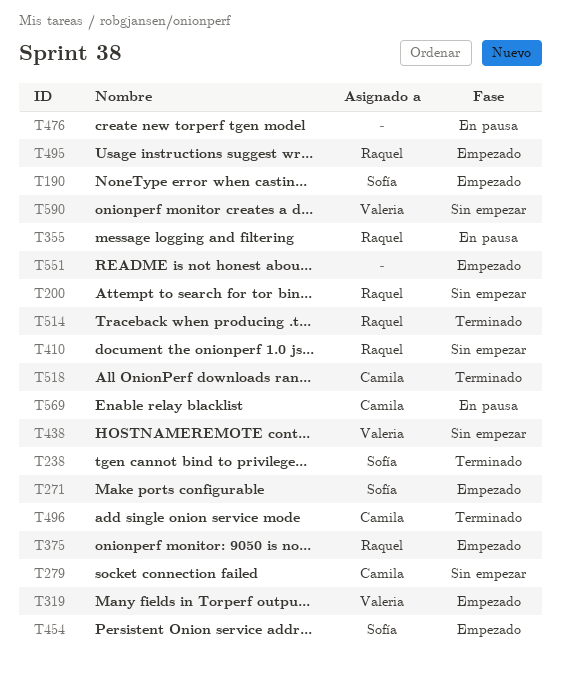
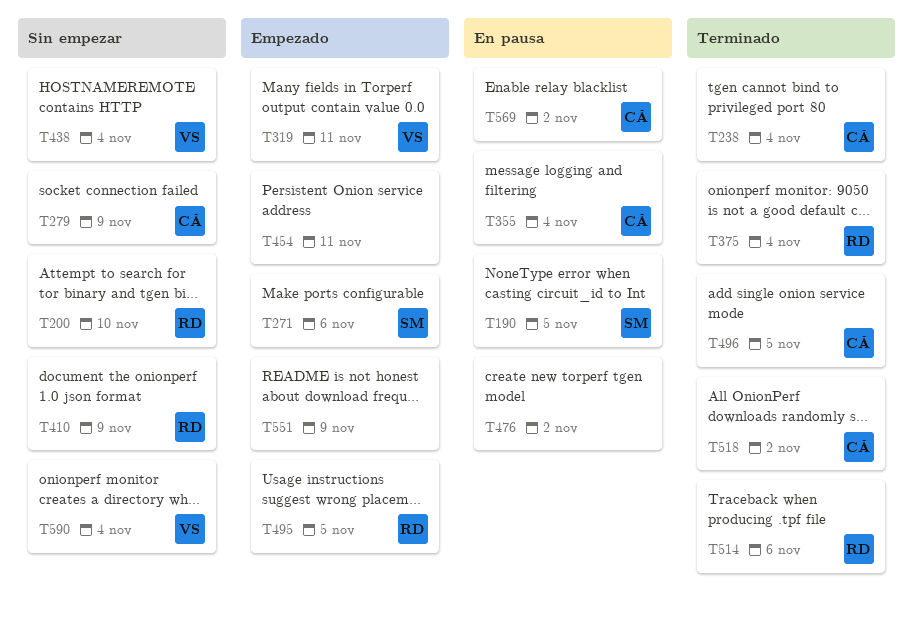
T190, status: Empezado -> En pausa
T238, owner: Sofía -> Camila
T355, owner: Raquel -> Camila
T375, status: Empezado -> Terminado
T454, owner: Sofía -> none

